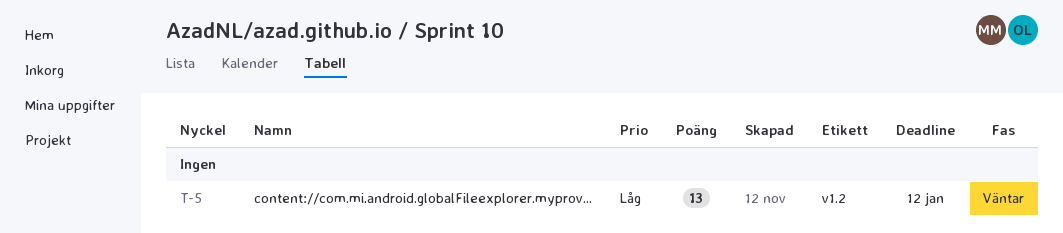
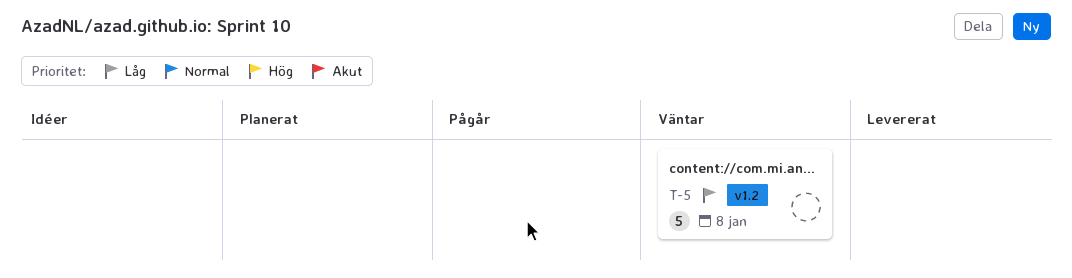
T-5, estimate: 13 -> 5
T-5, due: Jan 12 -> Jan 8

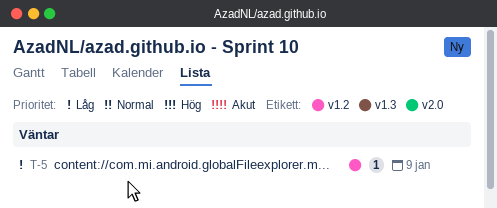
T-5, estimate: 5 -> 1
T-5, due: Jan 8 -> Jan 9

